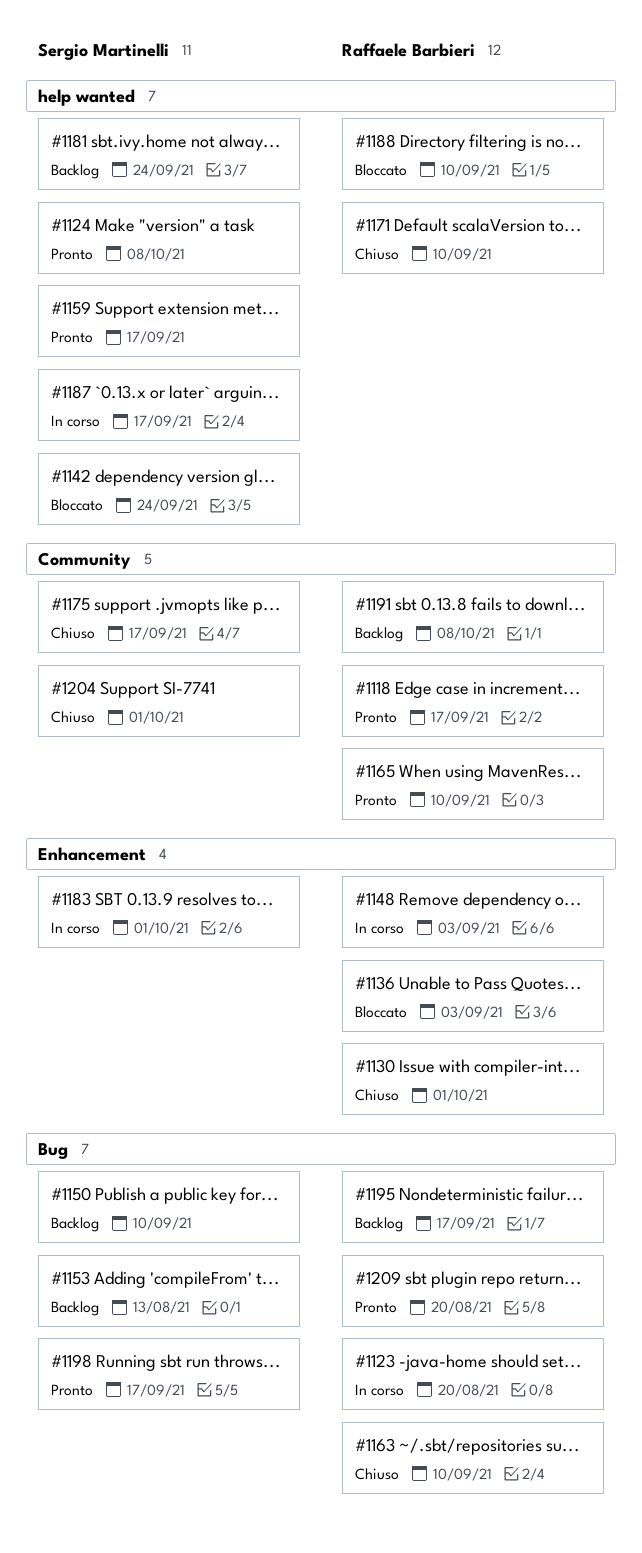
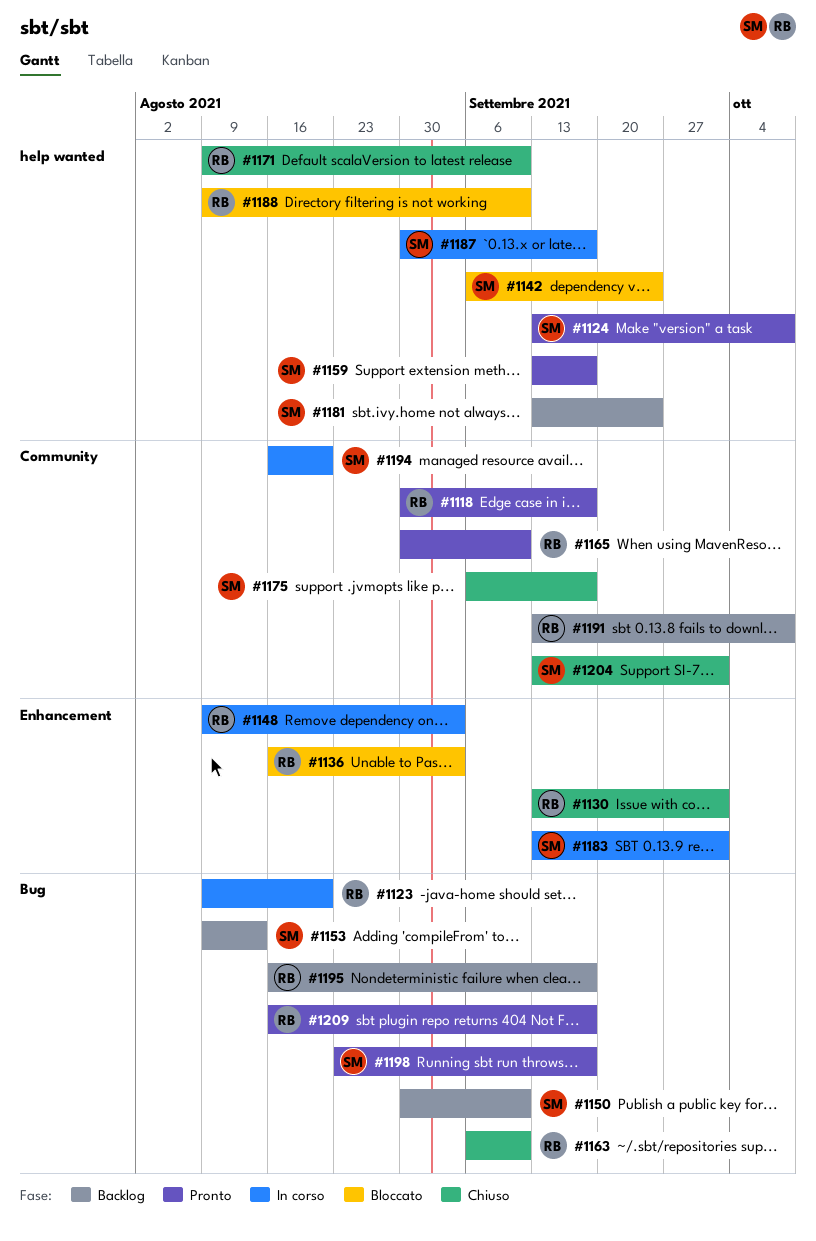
#1194: none -> present
#1209, due: Aug 20 -> Sep 17

